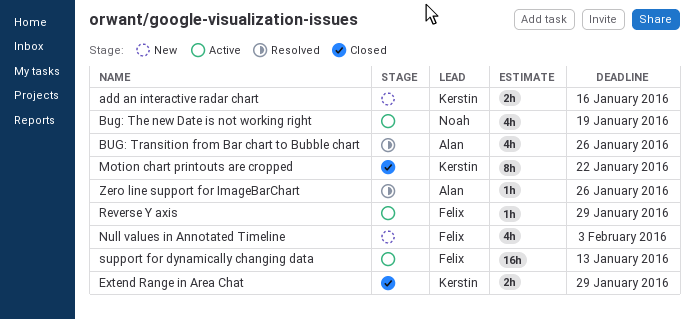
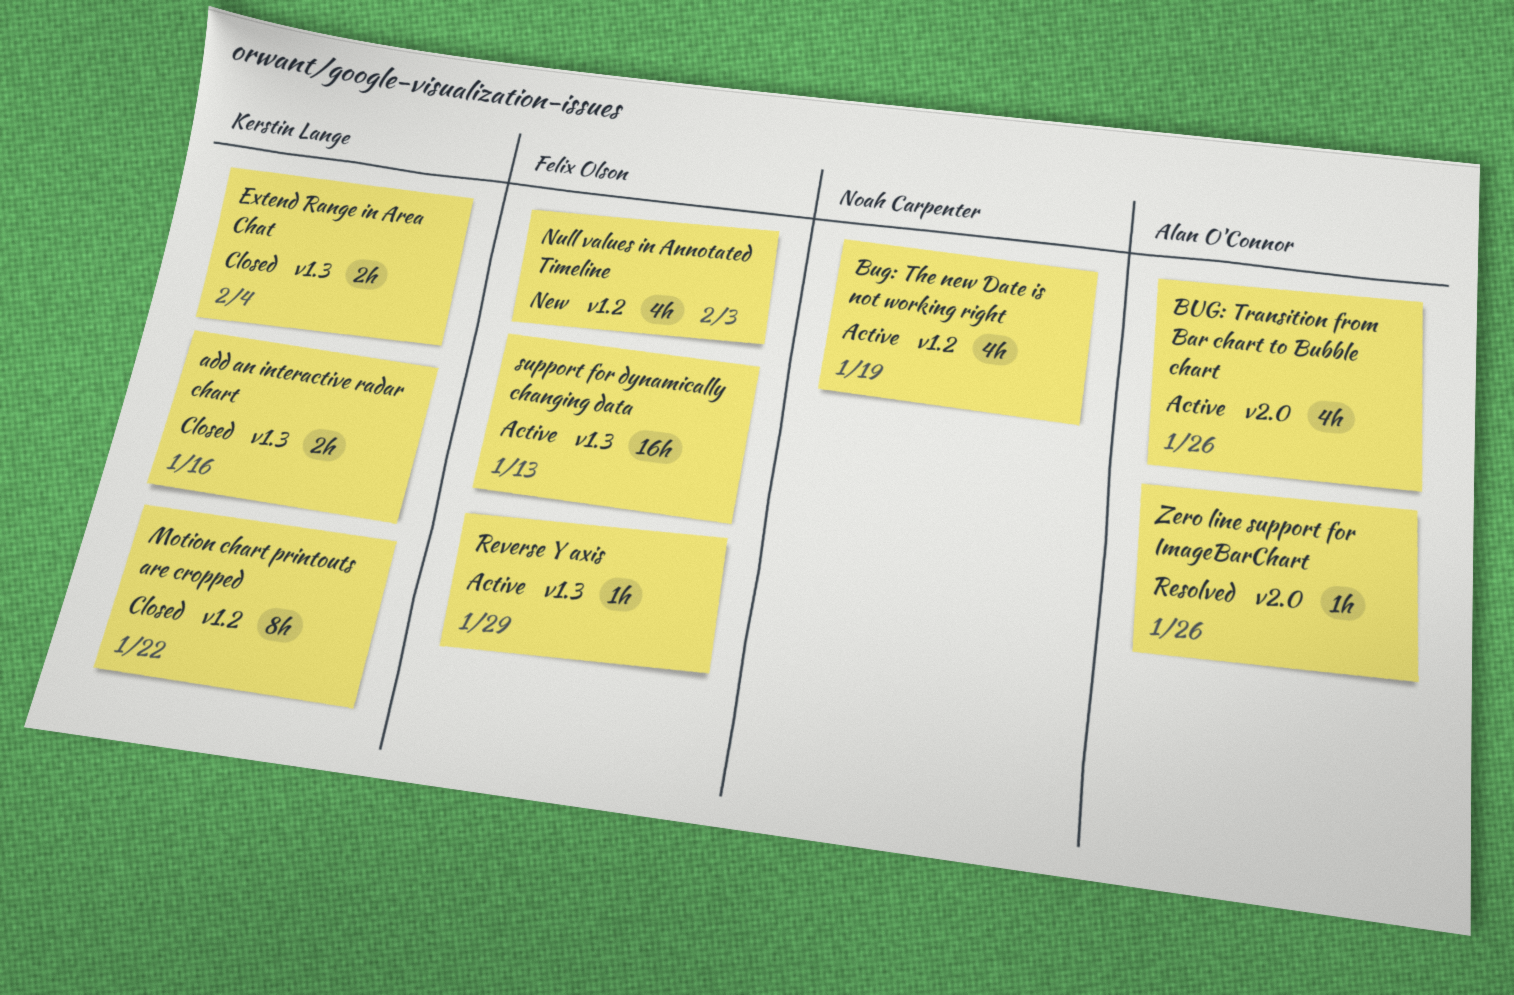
add an interactive radar chart, status: New -> Closed
BUG: Transition from Bar chart to Bubble chart, status: Resolved -> Active
Extend Range in Area Chat, due: Jan 29 -> Feb 4

